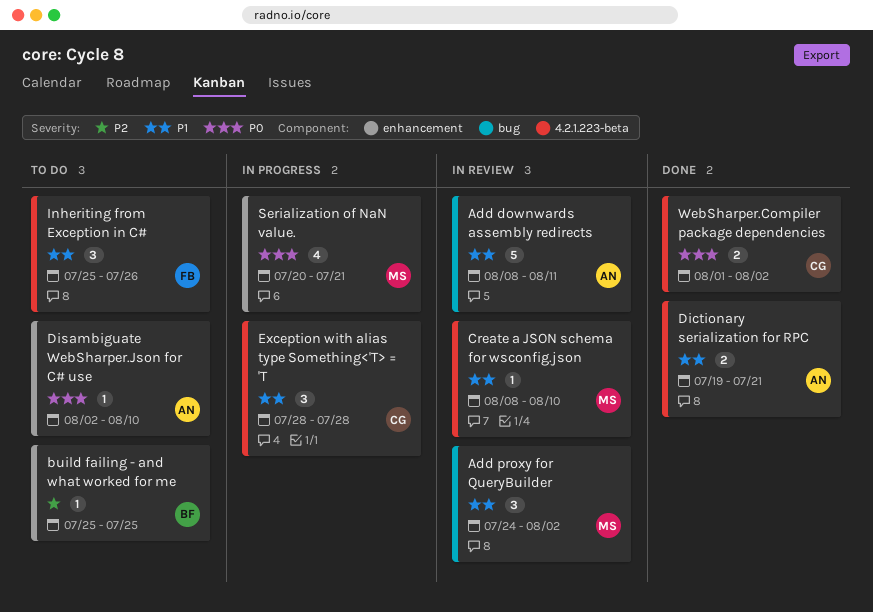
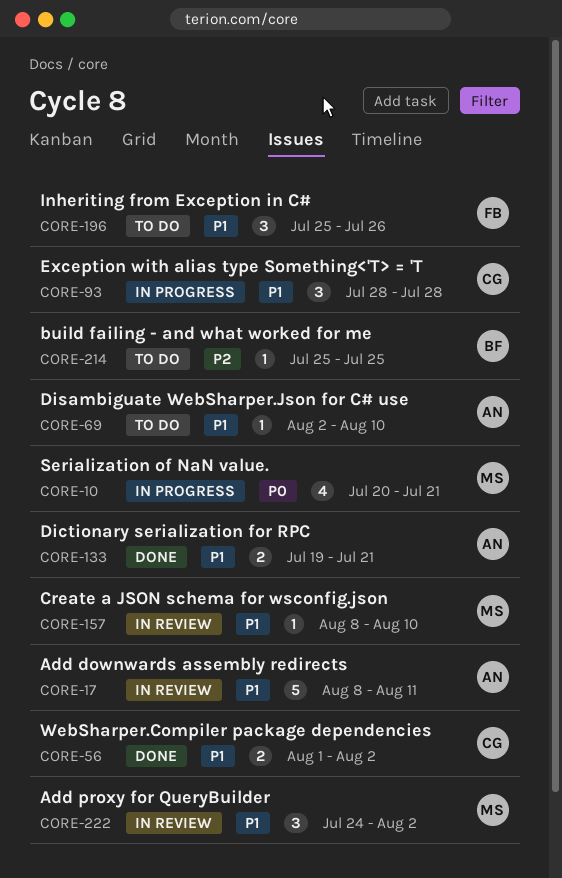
Disambiguate WebSharper.Json for C# use, priority: P0 -> P1
WebSharper.Compiler package dependencies, priority: P0 -> P1

